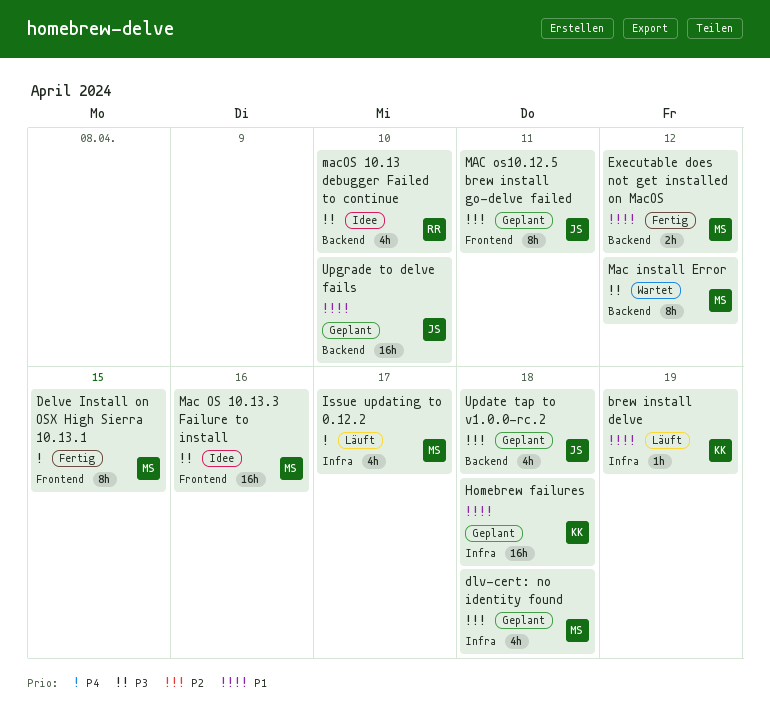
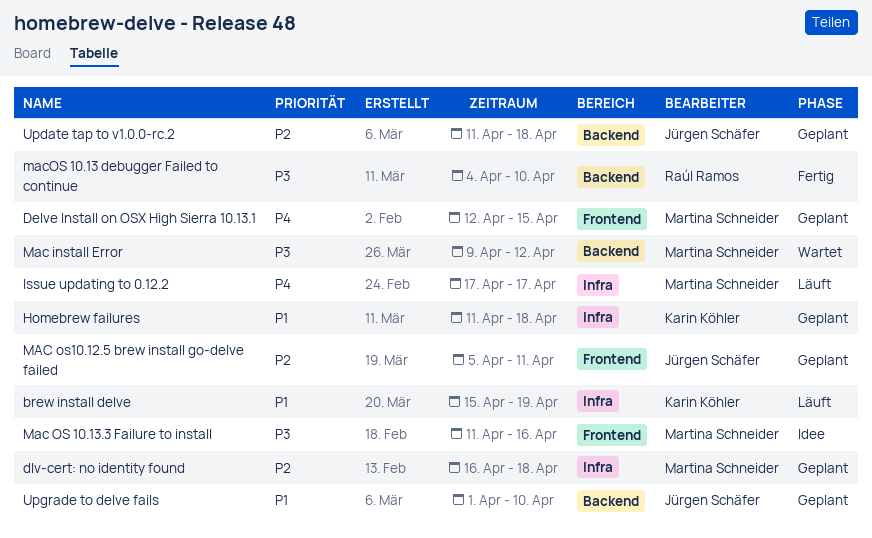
Delve Install on OSX High Sierra 10.13.1, status: Fertig -> Geplant
Executable does not get installed on MacOS: present -> none
macOS 10.13 debugger Failed to continue, status: Idee -> Fertig

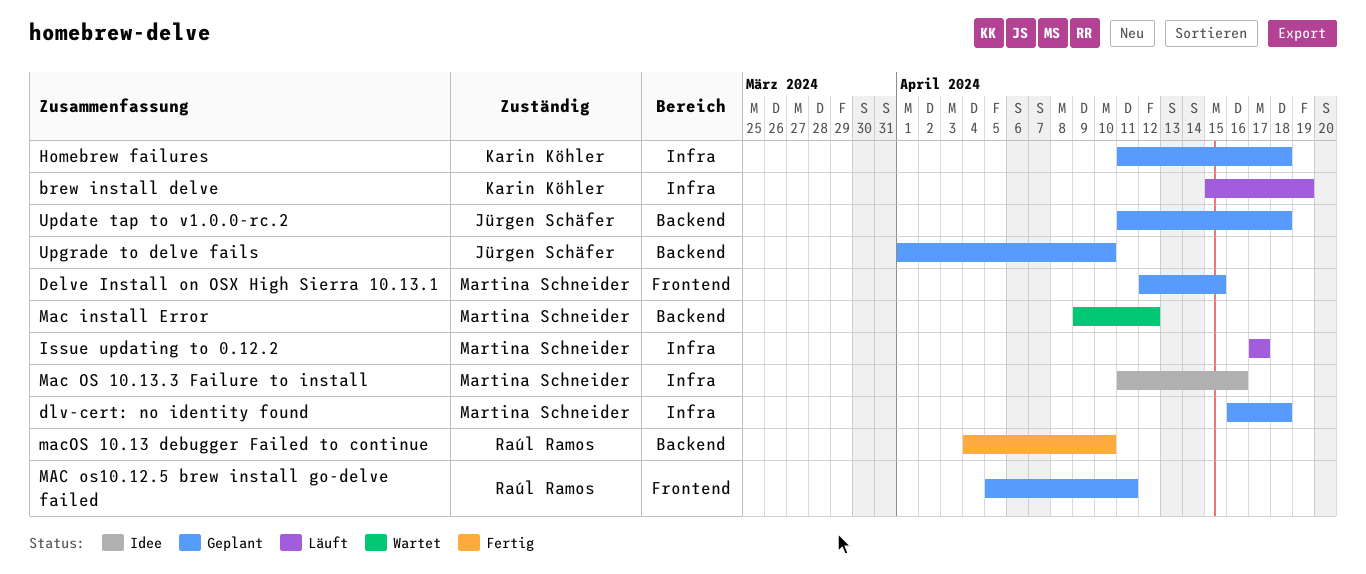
Mac OS 10.13.3 Failure to install, label: Frontend -> Infra
MAC os10.12.5 brew install go-delve failed, owner: Jürgen Schäfer -> Raúl Ramos

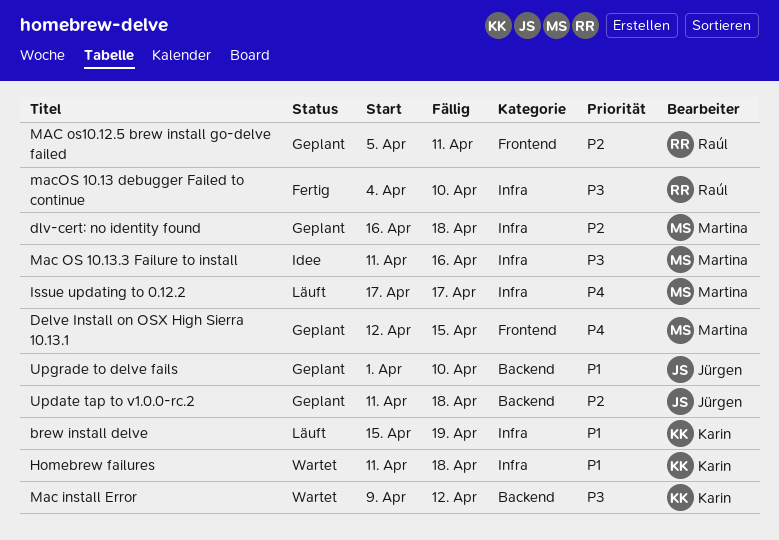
Homebrew failures, status: Geplant -> Wartet
Mac install Error, owner: Martina Schneider -> Karin Köhler
macOS 10.13 debugger Failed to continue, label: Backend -> Infra

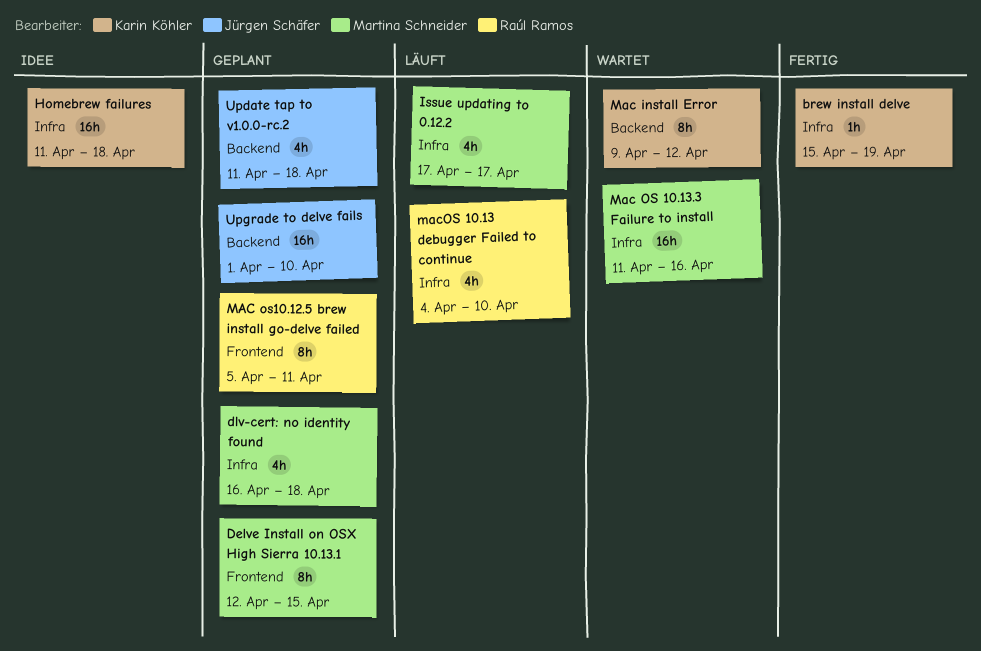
brew install delve, status: Läuft -> Fertig
Homebrew failures, status: Wartet -> Idee
Mac OS 10.13.3 Failure to install, status: Idee -> Wartet
macOS 10.13 debugger Failed to continue, status: Fertig -> Läuft

